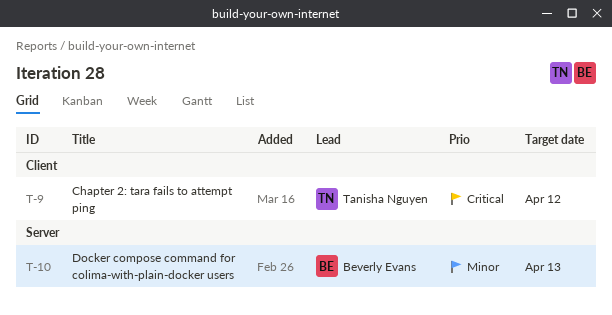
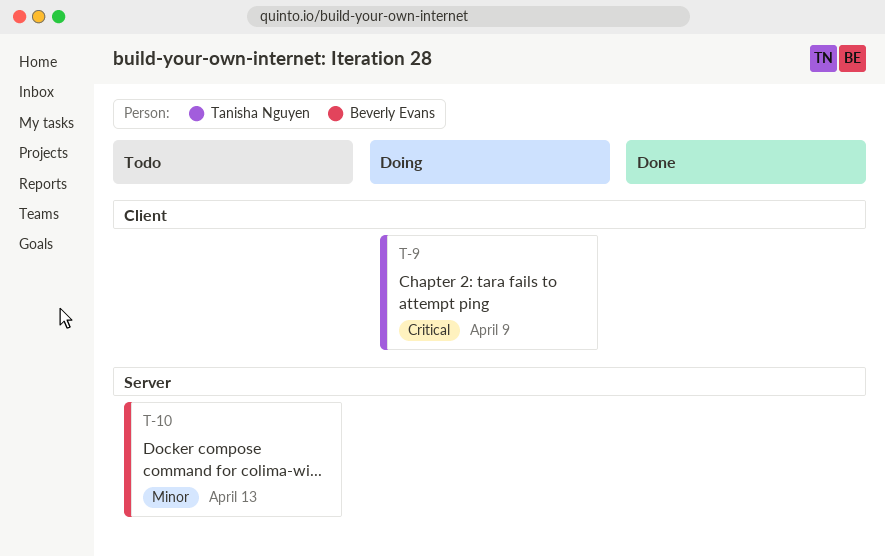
T-9, due: Apr 12 -> Apr 9

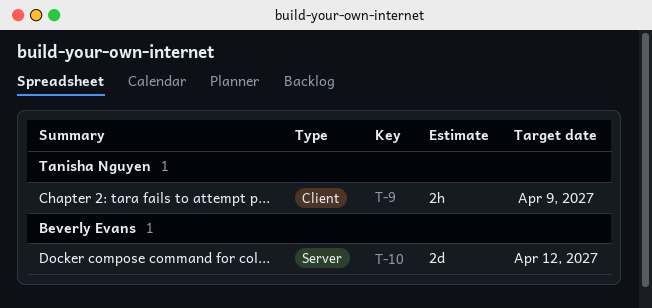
T-10, due: Apr 13 -> Apr 12

